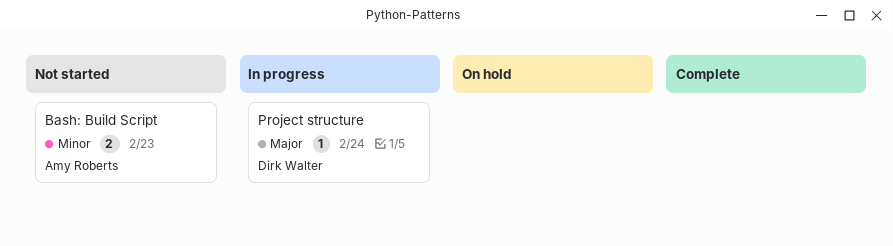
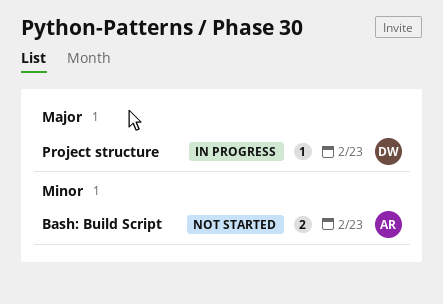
Project structure, due: Feb 24 -> Feb 23

